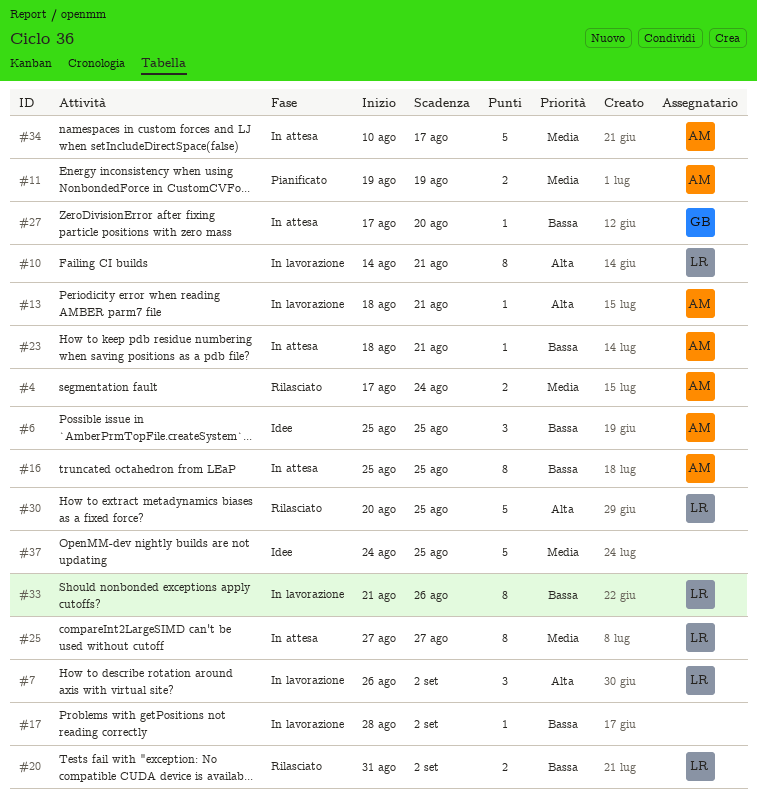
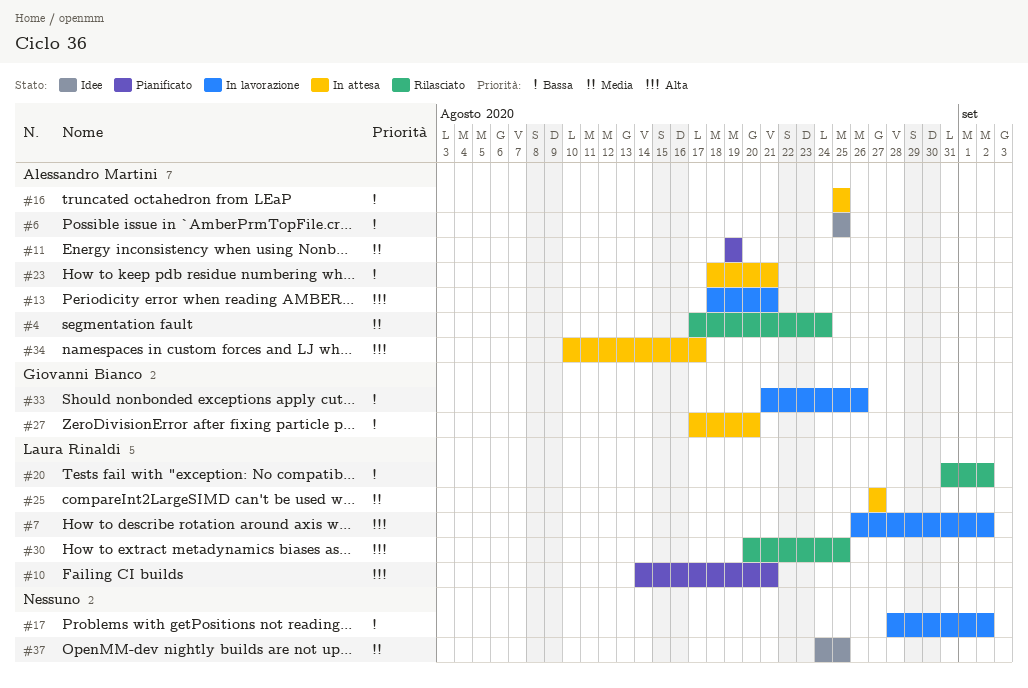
#10, status: In lavorazione -> Pianificato
#33, owner: Laura Rinaldi -> Giovanni Bianco
#34, priority: Media -> Alta

